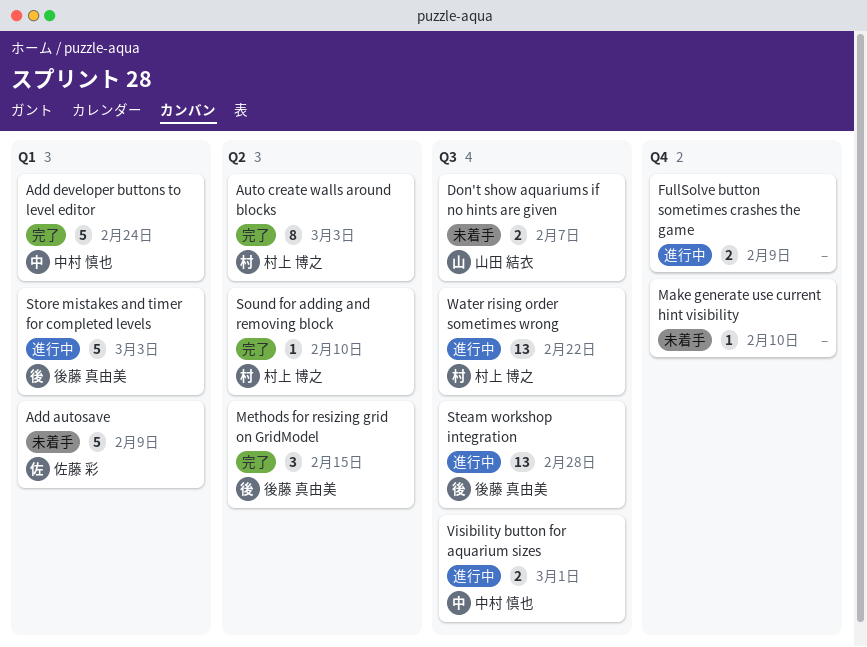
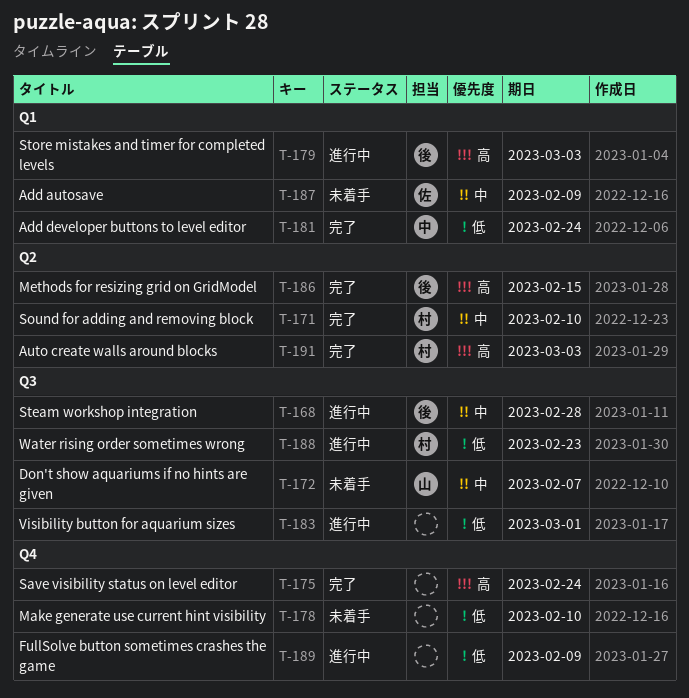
Save visibility status on level editor: none -> present
Visibility button for aquarium sizes, owner: 中村 慎也 -> none
Water rising order sometimes wrong, due: Feb 22 -> Feb 23

